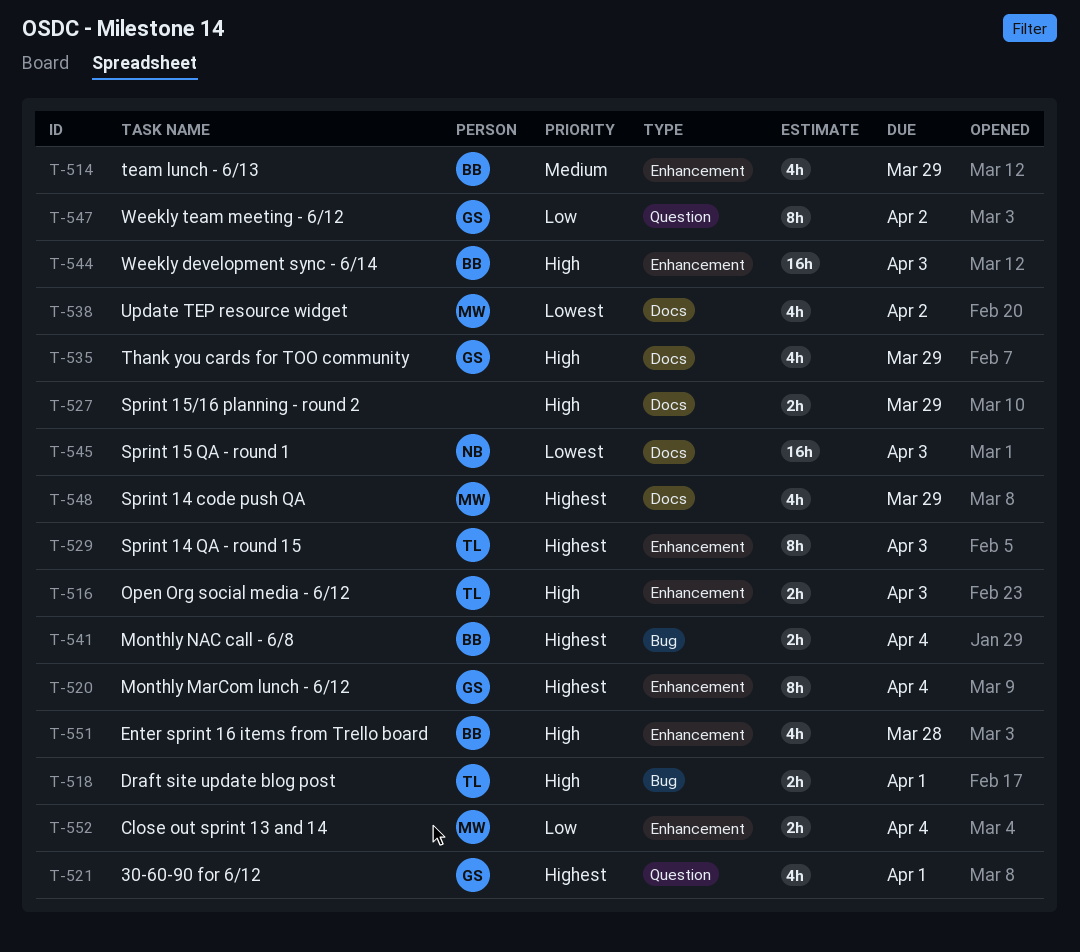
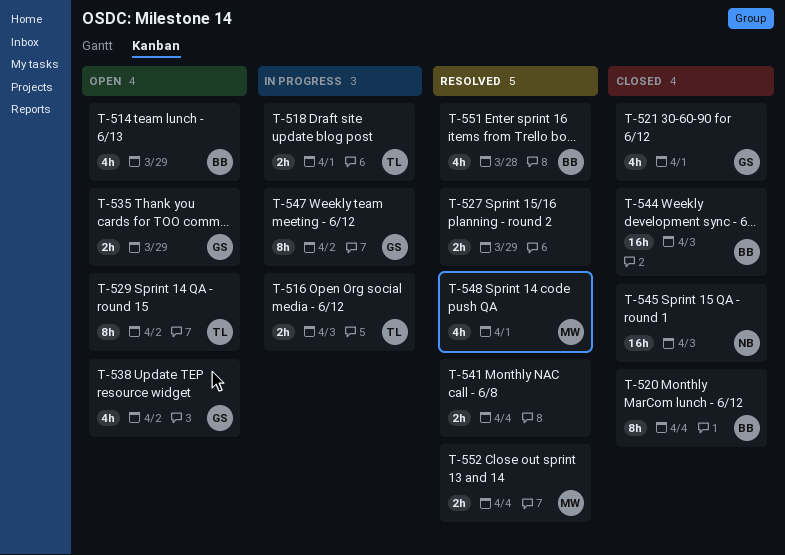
T-520, owner: GS -> BB
T-529, due: Apr 3 -> Apr 2
T-535, estimate: 4h -> 2h
T-538, owner: MW -> GS
T-541, owner: BB -> none
T-548, due: Mar 29 -> Apr 1

